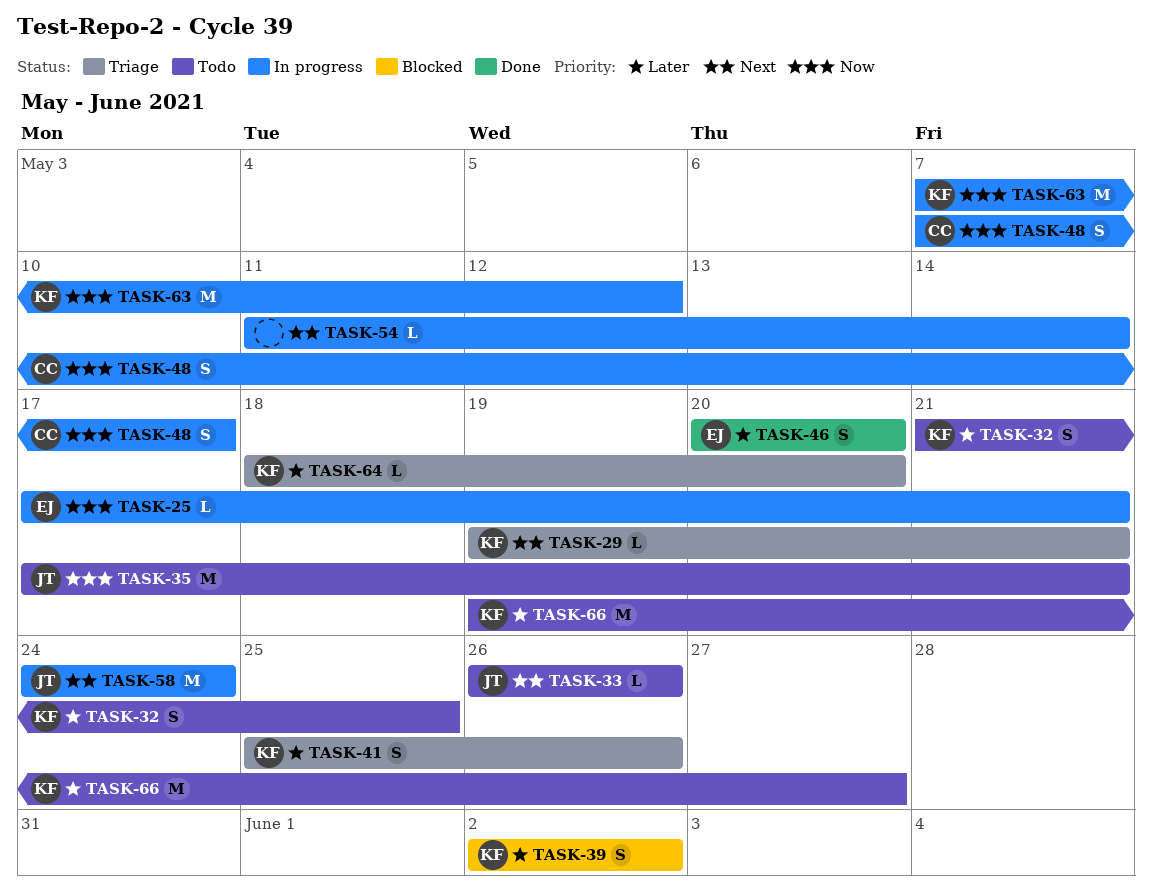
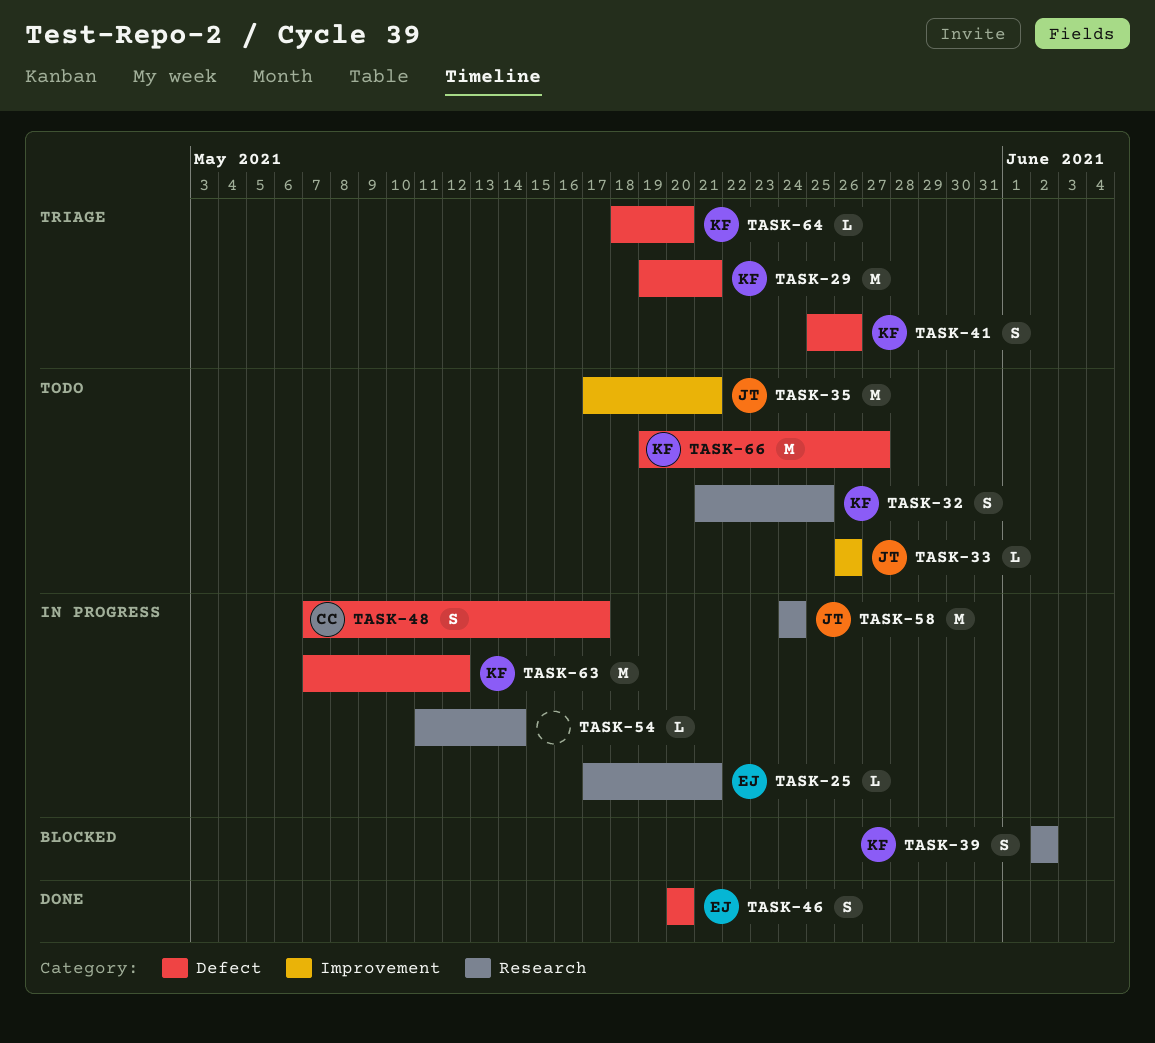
TASK-29, estimate: L -> M

